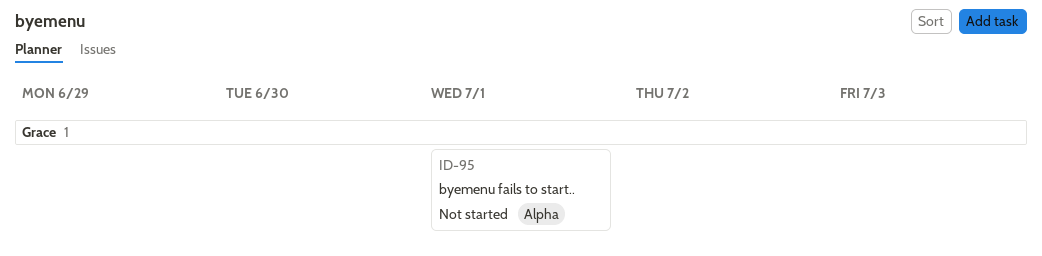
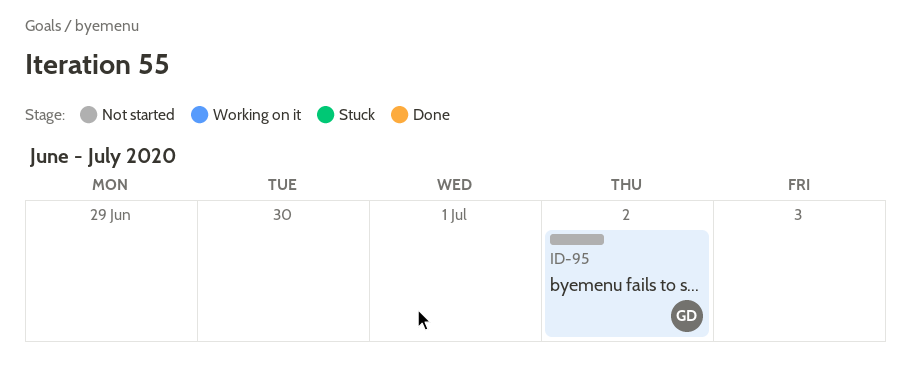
ID-95, due: Jul 1 -> Jul 2

